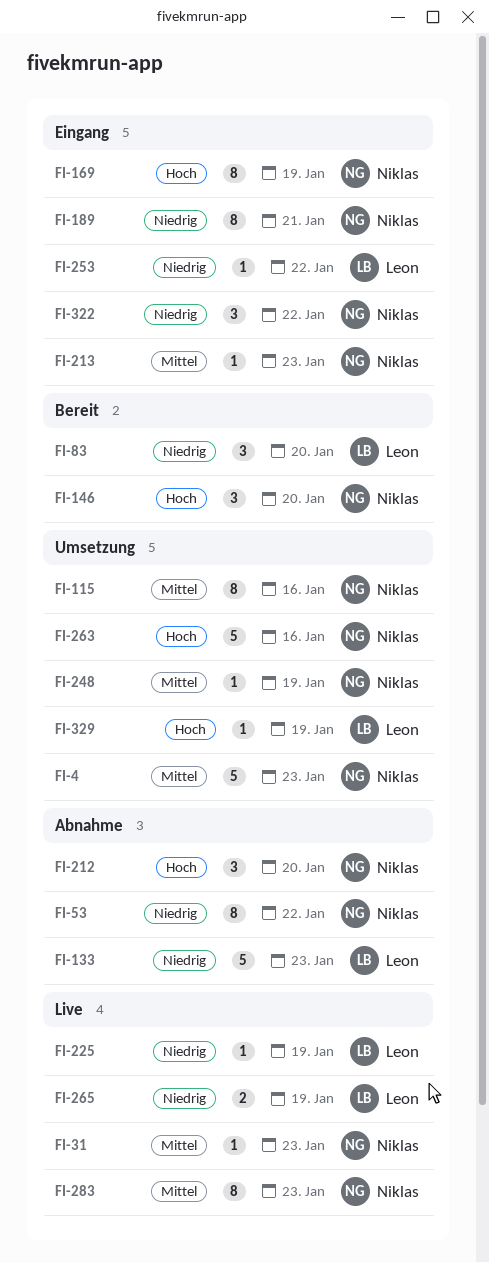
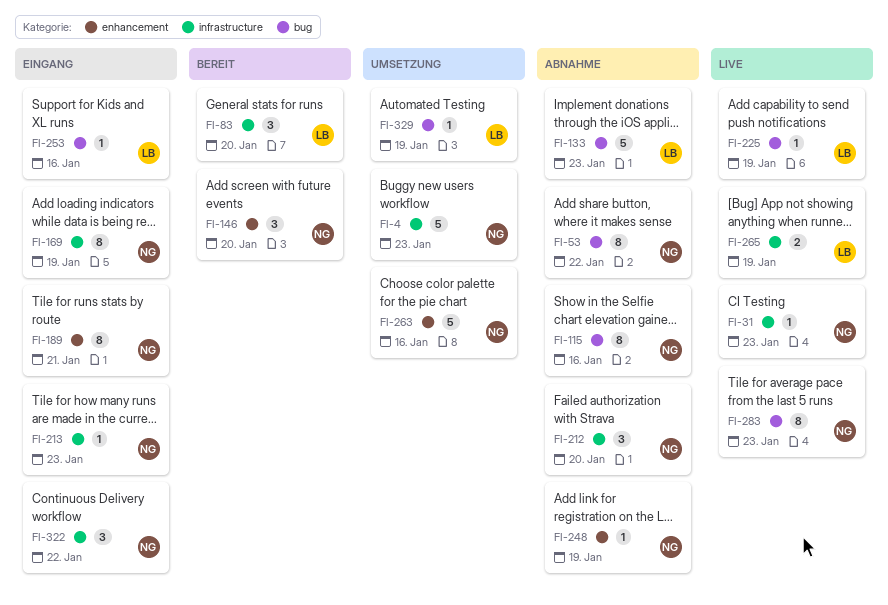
FI-115, status: Umsetzung -> Abnahme
FI-248, status: Umsetzung -> Abnahme
FI-253, due: Jan 22 -> Jan 16

